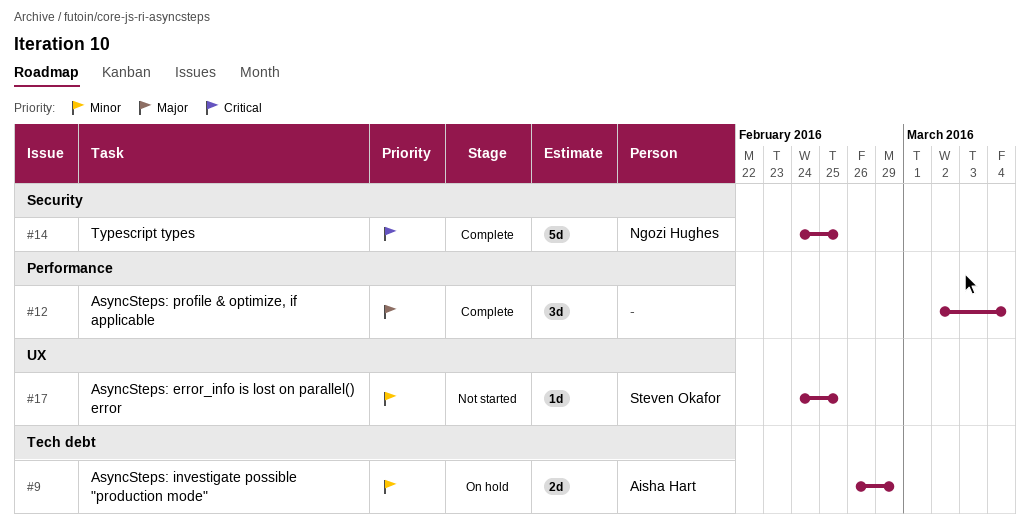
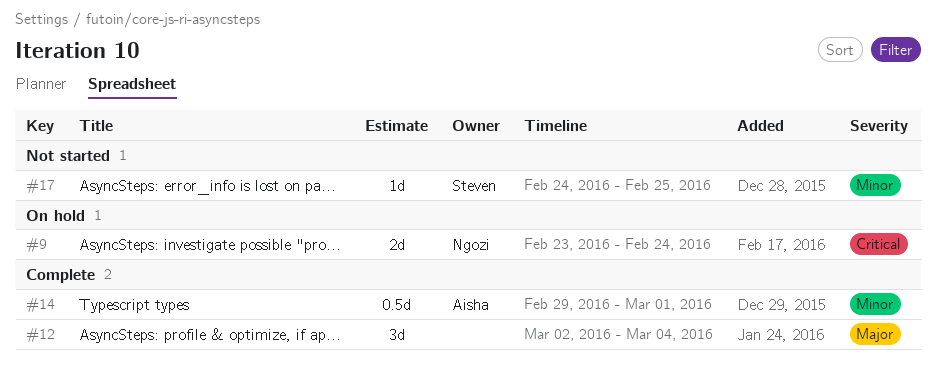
#9, owner: Aisha Hart -> Ngozi Hughes
#9, priority: Minor -> Critical
#9, start: Feb 26 -> Feb 23
#9, due: Feb 29 -> Feb 24
#14, owner: Ngozi Hughes -> Aisha Hart
#14, priority: Critical -> Minor
#14, estimate: 5d -> 0.5d
#14, start: Feb 24 -> Feb 29
#14, due: Feb 25 -> Mar 1

